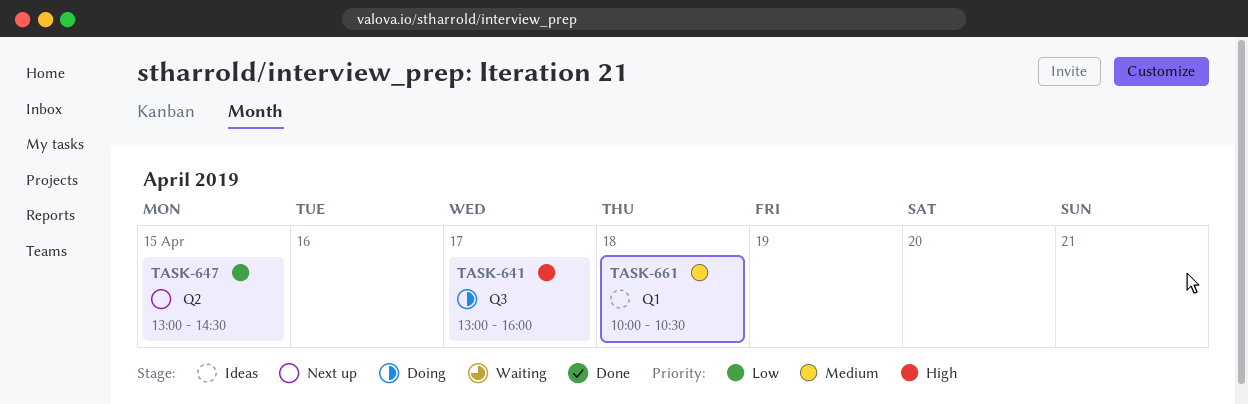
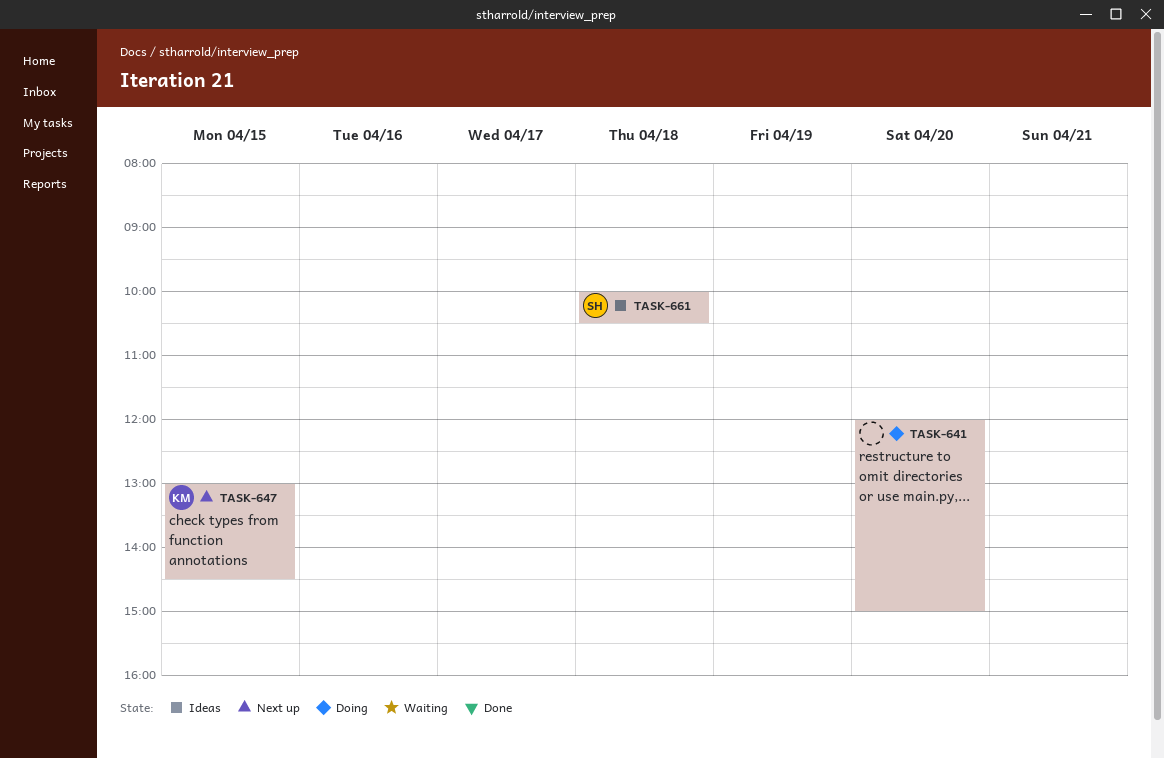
TASK-641, day: Apr 17 -> Apr 20
TASK-641, begins: 13:00 -> 12:00
TASK-641, ends: 16:00 -> 15:00

